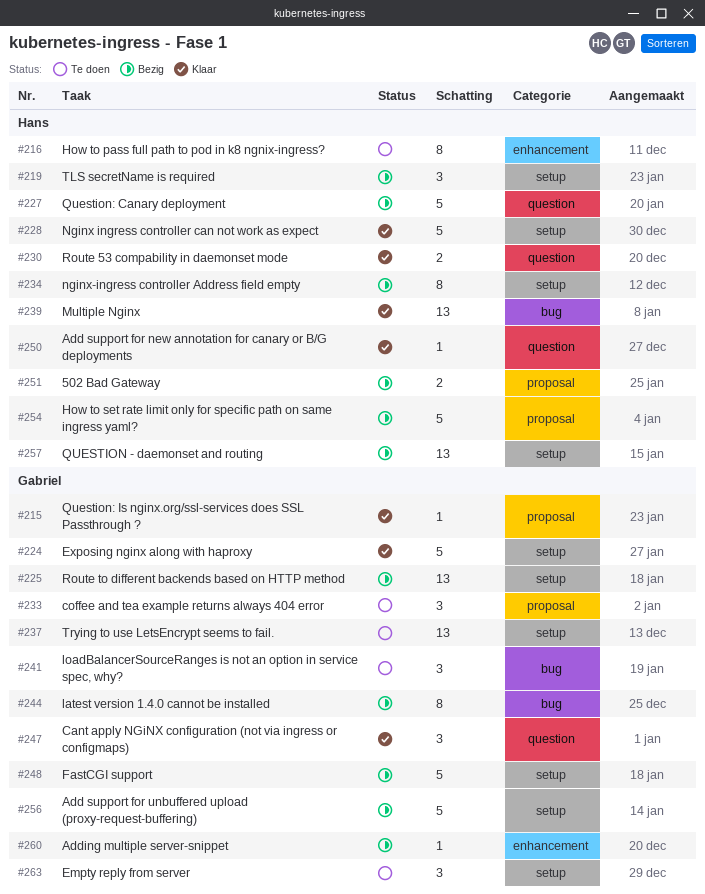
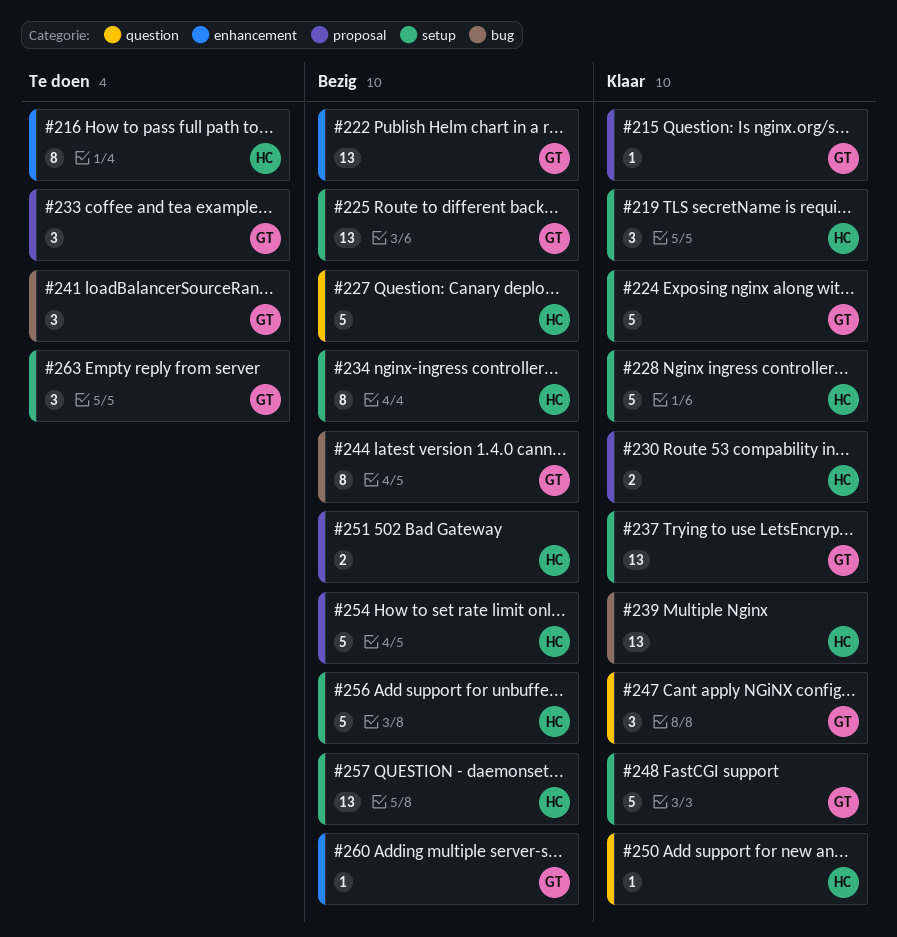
#219, status: Bezig -> Klaar
#222: none -> present
#230, label: question -> proposal
#237, status: Te doen -> Klaar
#248, status: Bezig -> Klaar
#256, owner: Gabriel -> Hans

